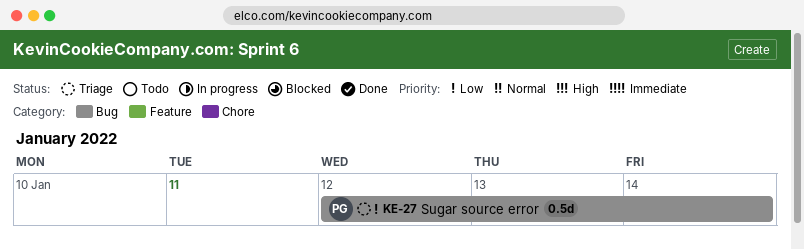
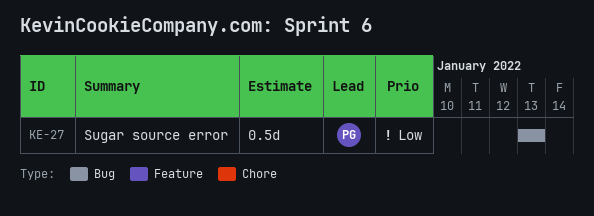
KE-27, start: Jan 12 -> Jan 13
KE-27, due: Jan 14 -> Jan 13

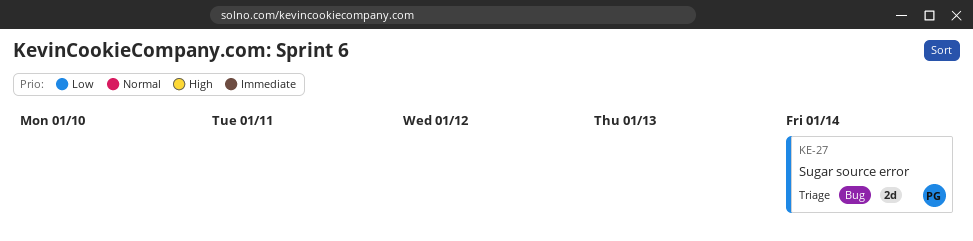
KE-27, estimate: 0.5d -> 2d
KE-27, due: Jan 13 -> Jan 14

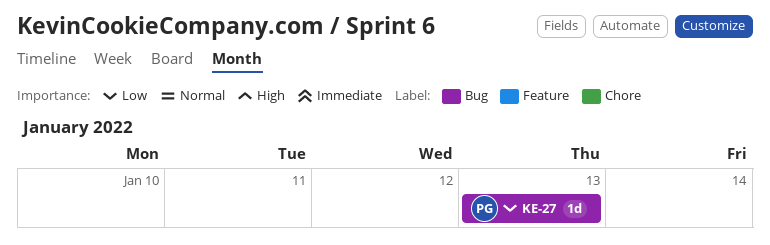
KE-27, estimate: 2d -> 1d
KE-27, due: Jan 14 -> Jan 13

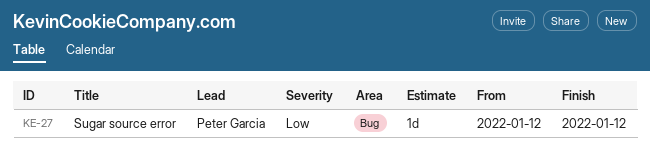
KE-27, start: Jan 13 -> Jan 12
KE-27, due: Jan 13 -> Jan 12

